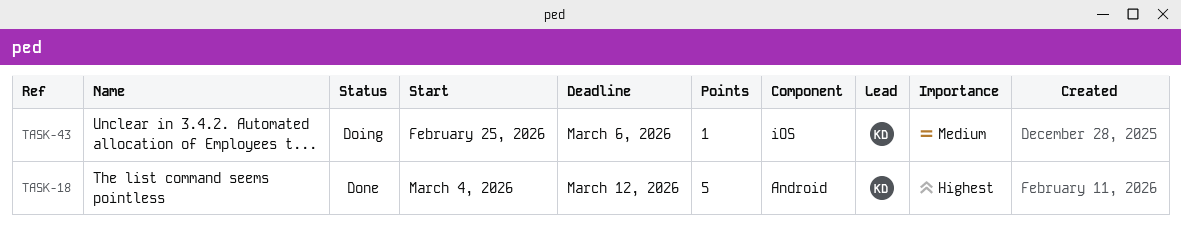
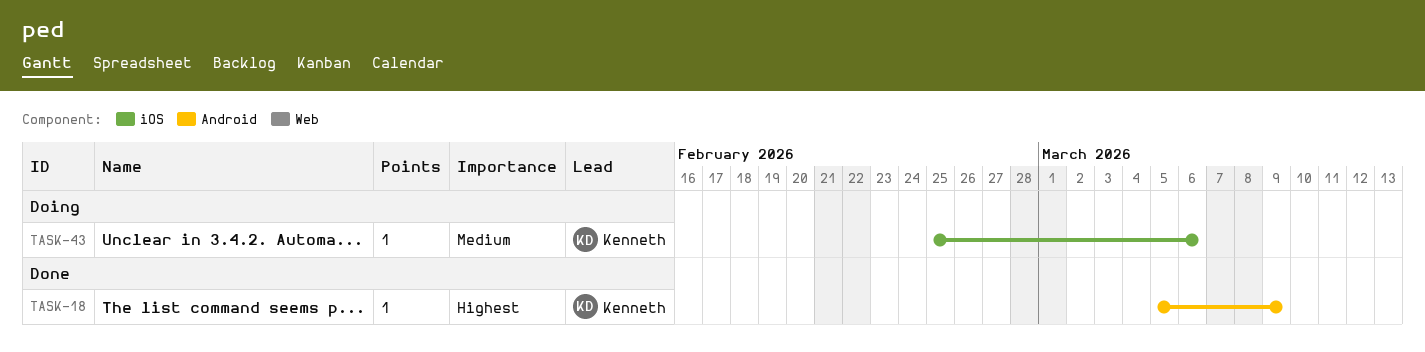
TASK-18, estimate: 5 -> 1
TASK-18, start: Mar 4 -> Mar 5
TASK-18, due: Mar 12 -> Mar 9

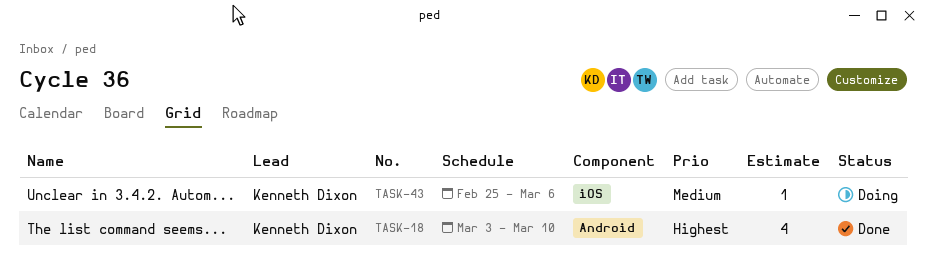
TASK-18, estimate: 1 -> 4
TASK-18, start: Mar 5 -> Mar 3
TASK-18, due: Mar 9 -> Mar 10

